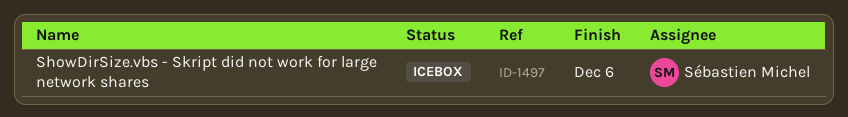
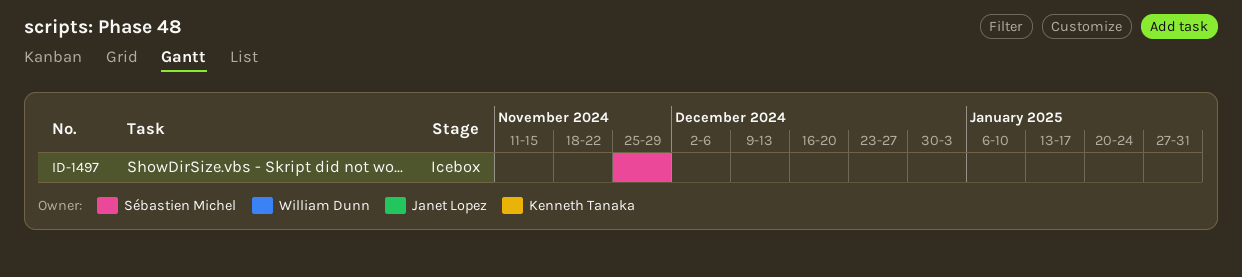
ID-1497, due: Dec 6 -> Nov 29

